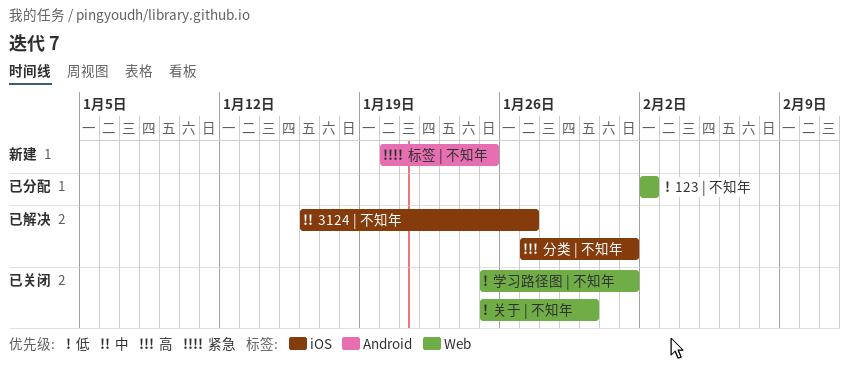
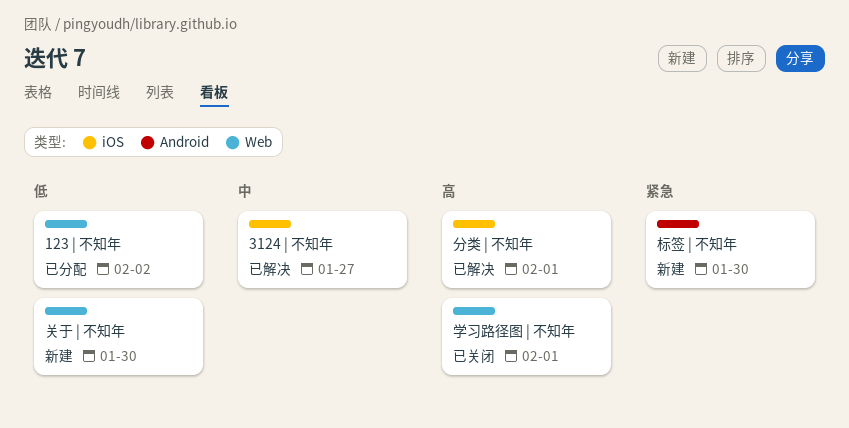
关于 | 不知年, status: 已关闭 -> 新建
学习路径图 | 不知年, priority: 低 -> 高
标签 | 不知年, due: Jan 25 -> Jan 30

